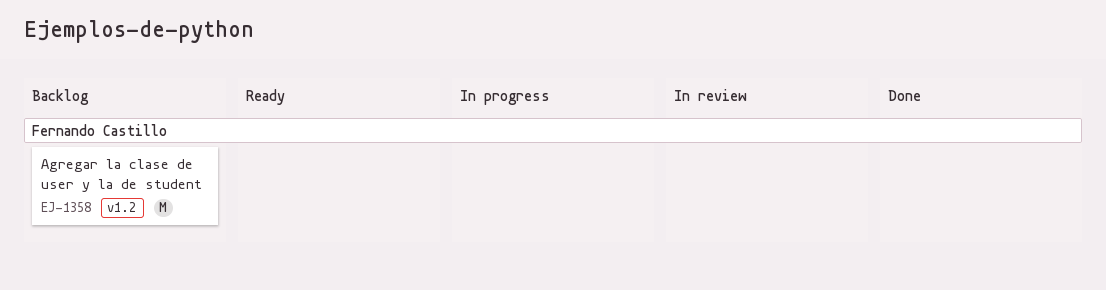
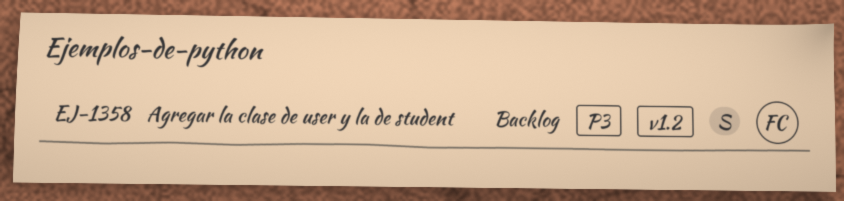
EJ-1358, estimate: M -> S

